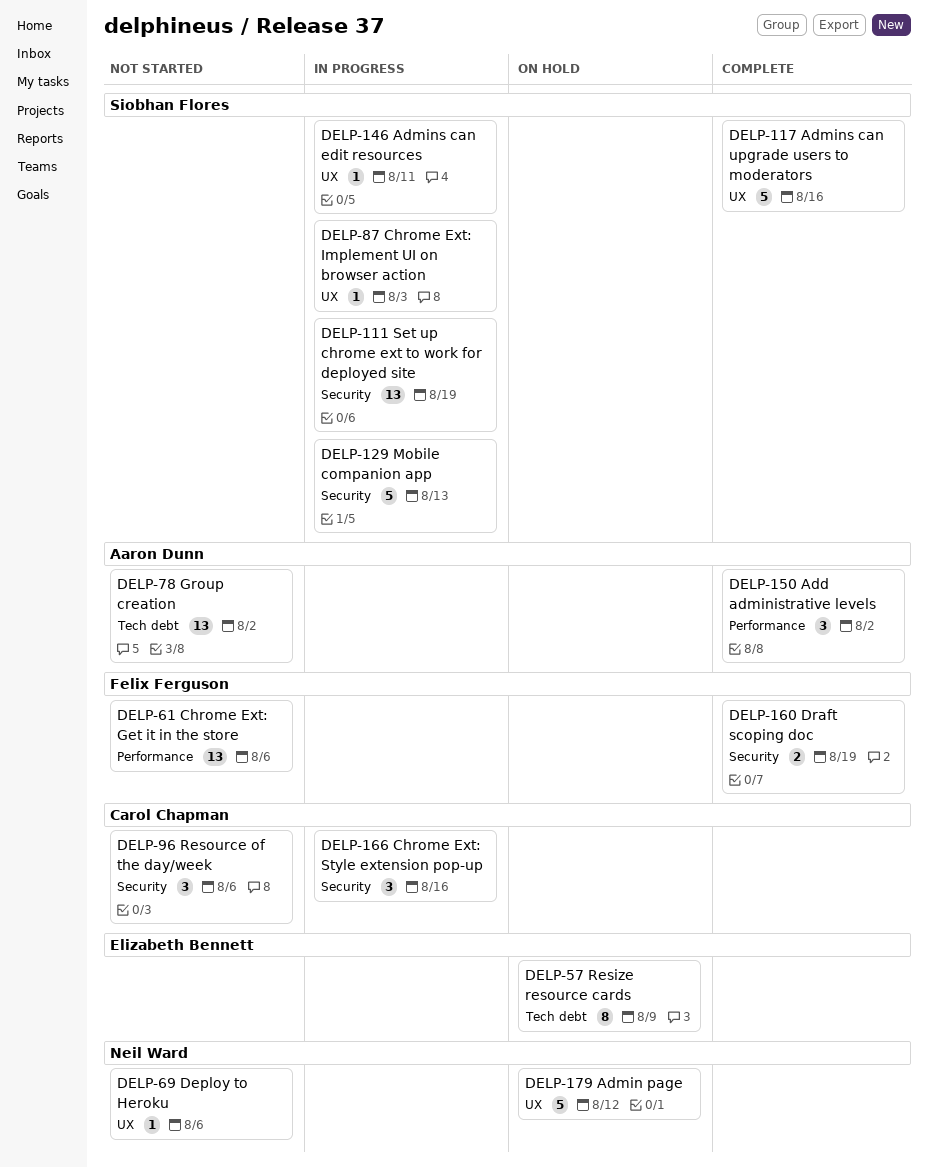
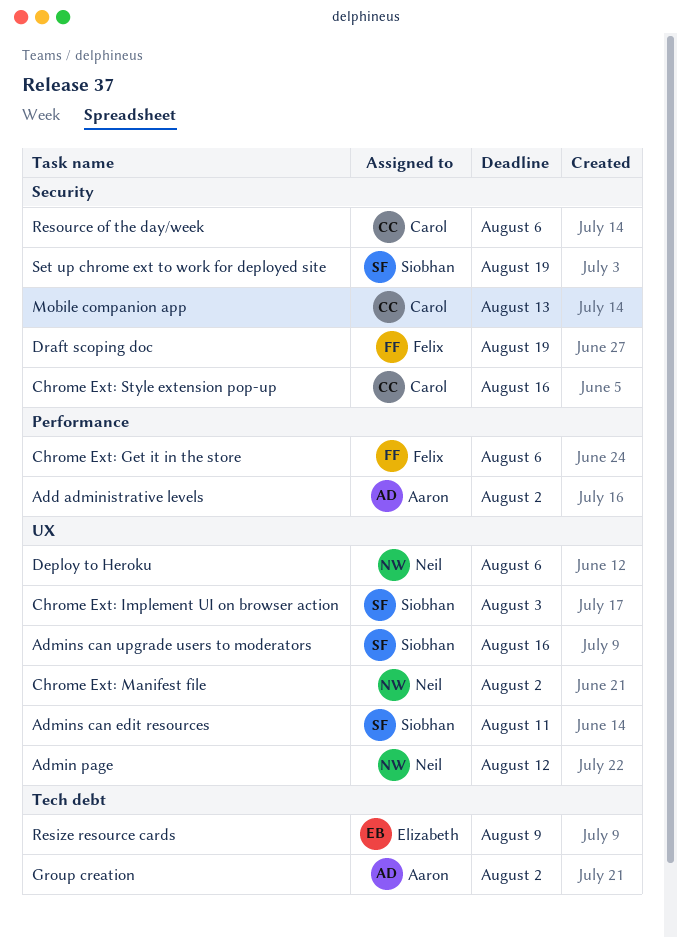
Chrome Ext: Manifest file: none -> present
Mobile companion app, owner: Siobhan Flores -> Carol Chapman

